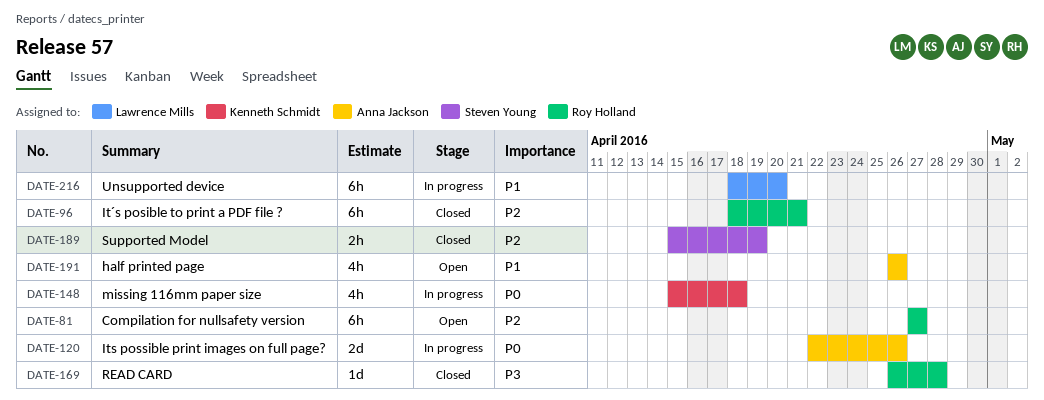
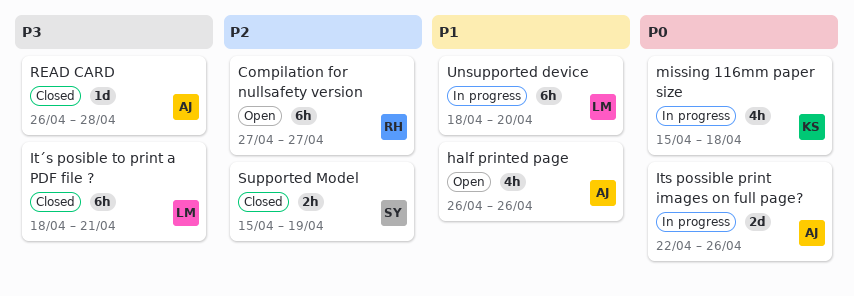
It´s posible to print a PDF file ?, owner: Roy Holland -> Lawrence Mills
It´s posible to print a PDF file ?, priority: P2 -> P3
READ CARD, owner: Roy Holland -> Anna Jackson

